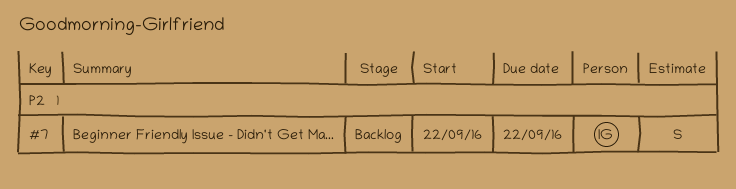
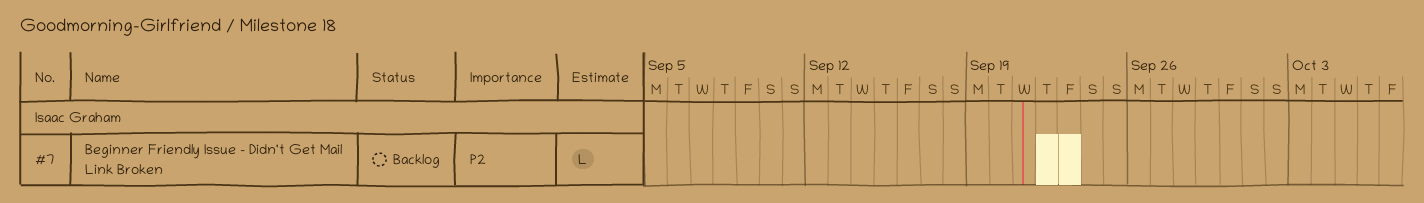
#7, estimate: S -> L
#7, due: Sep 22 -> Sep 23

